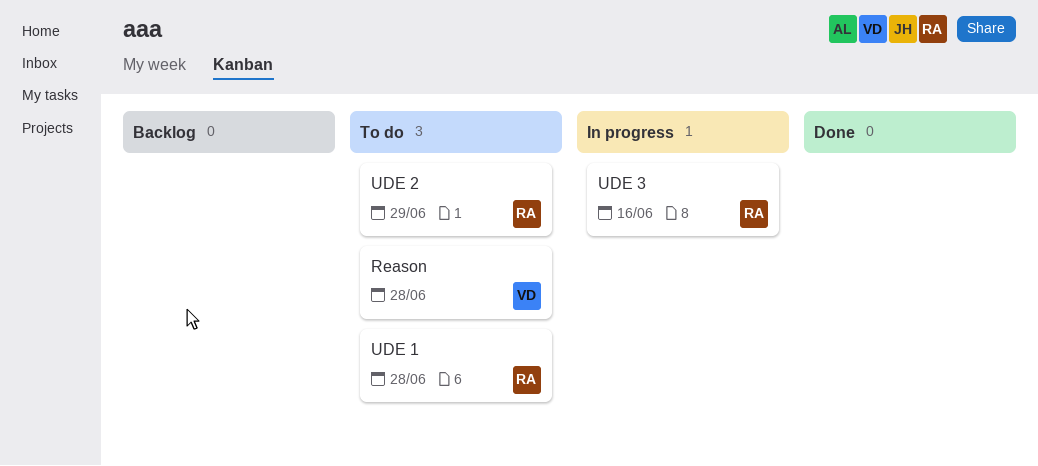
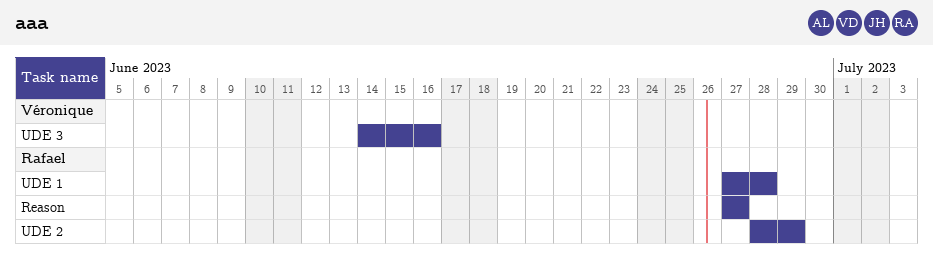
Reason, owner: Véronique -> Rafael
Reason, due: Jun 28 -> Jun 27
UDE 3, owner: Rafael -> Véronique

